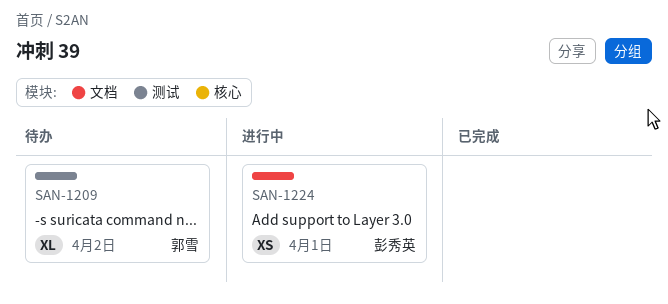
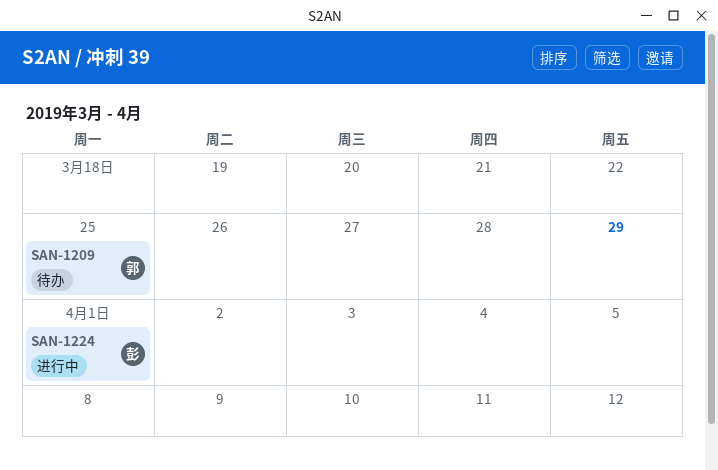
SAN-1209, due: Apr 2 -> Mar 25

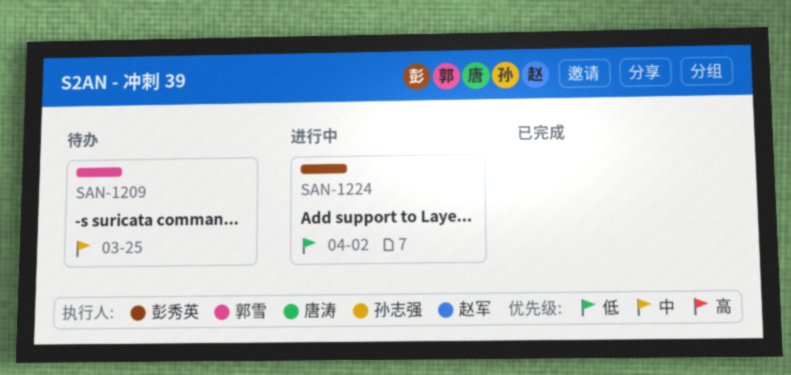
SAN-1224, due: Apr 1 -> Apr 2

